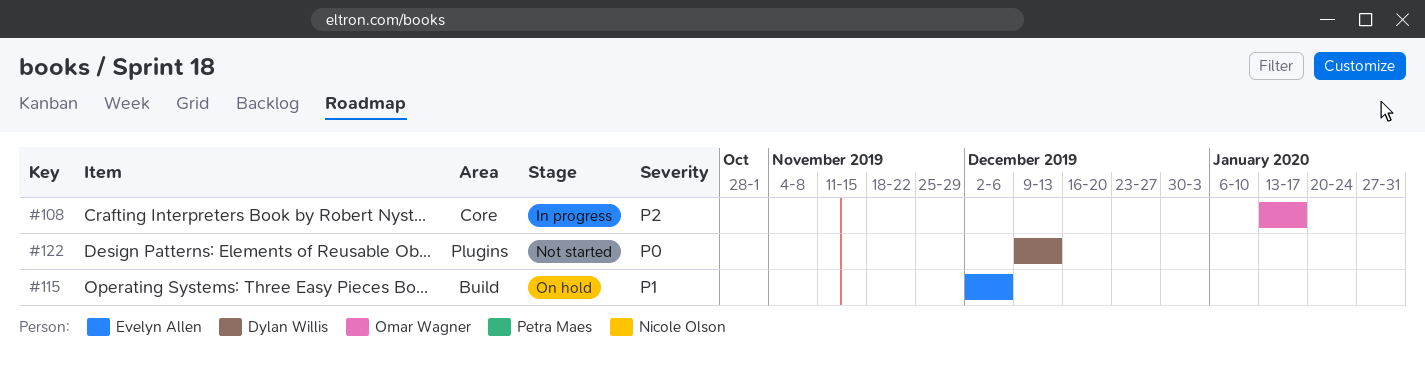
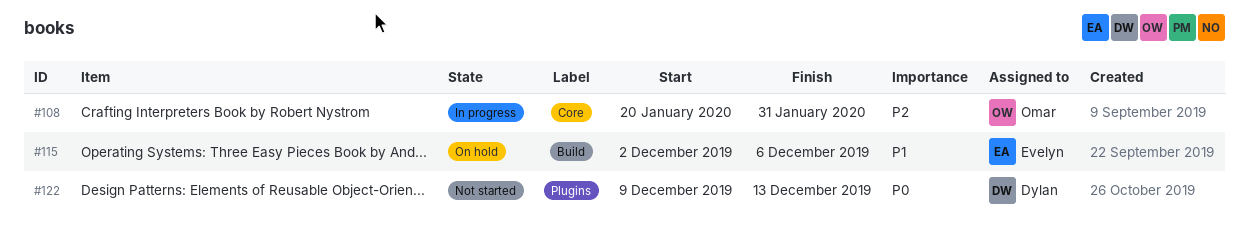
#108, start: Jan 13 -> Jan 20
#108, due: Jan 17 -> Jan 31

